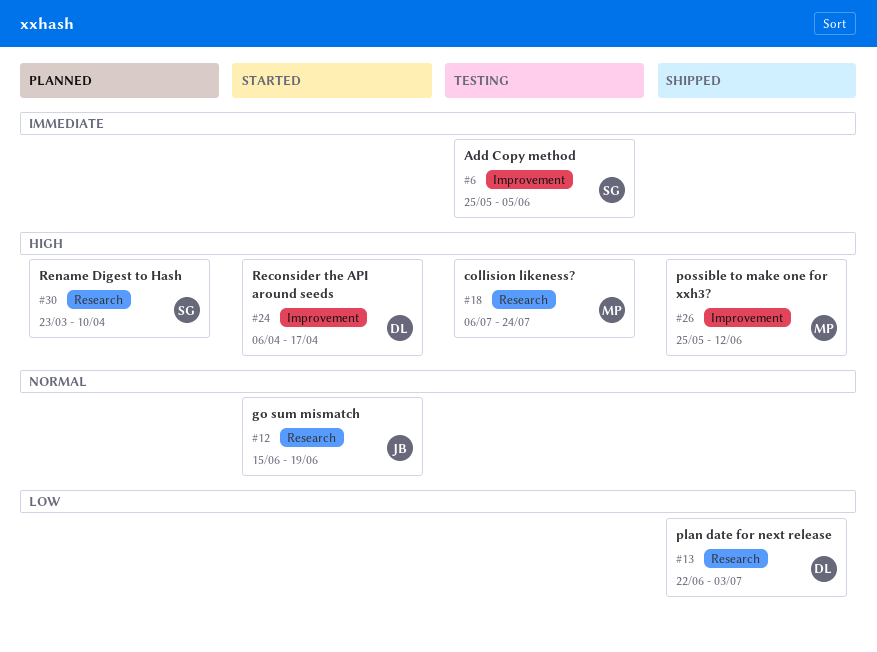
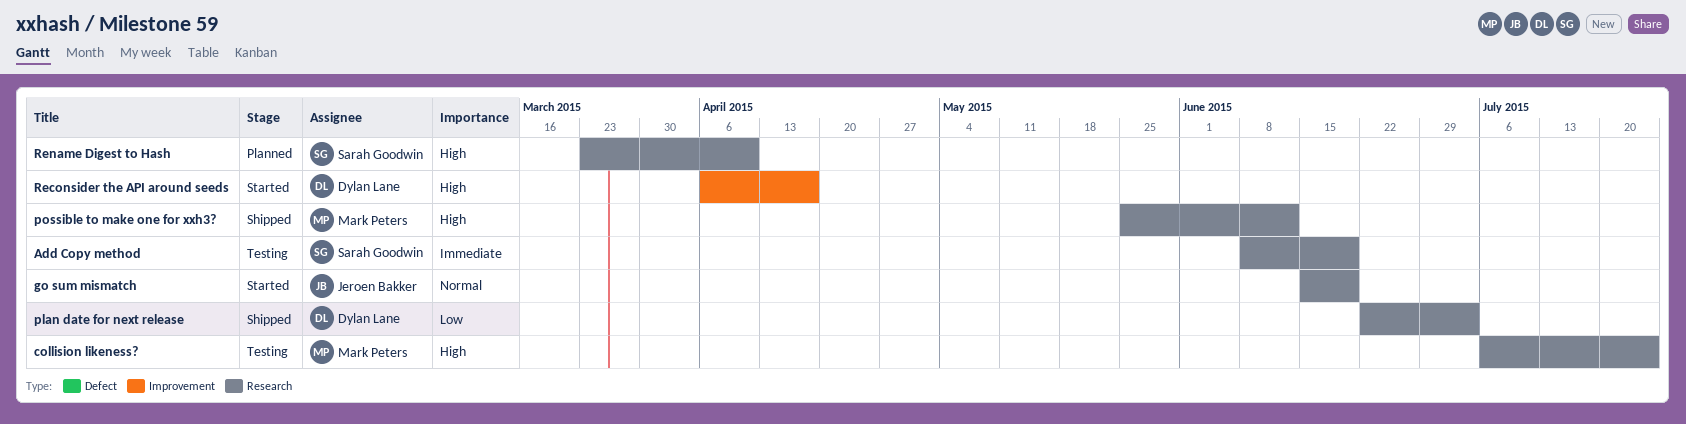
Add Copy method, label: Improvement -> Research
Add Copy method, start: May 25 -> Jun 8
Add Copy method, due: Jun 5 -> Jun 19
possible to make one for xxh3?, label: Improvement -> Research

